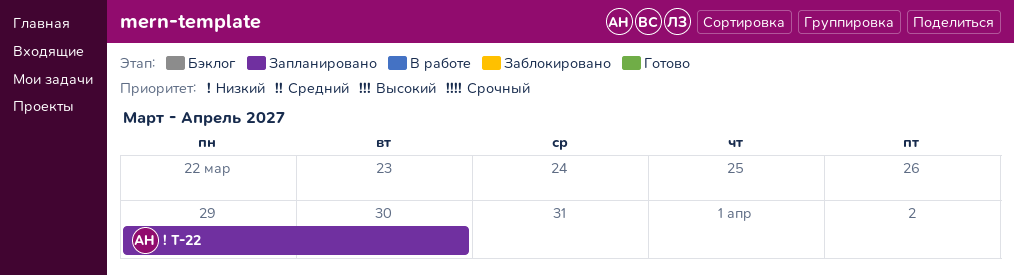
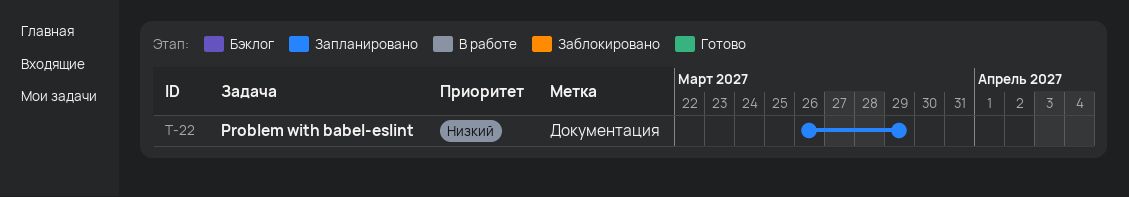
T-22, start: Mar 29 -> Mar 26
T-22, due: Mar 30 -> Mar 29

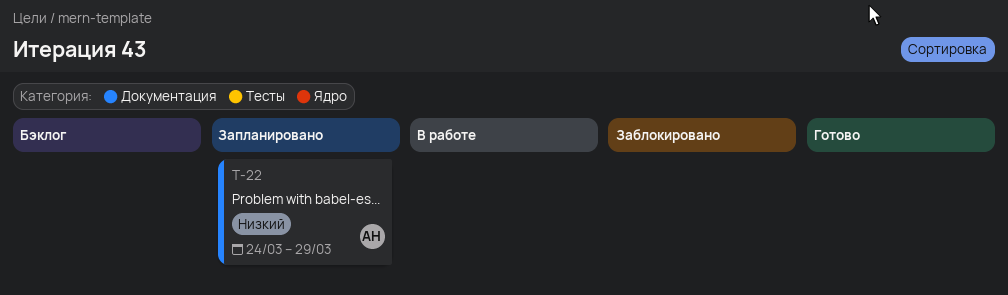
T-22, start: Mar 26 -> Mar 24

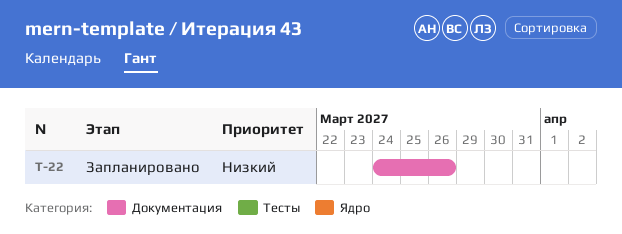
T-22, due: Mar 29 -> Mar 26

